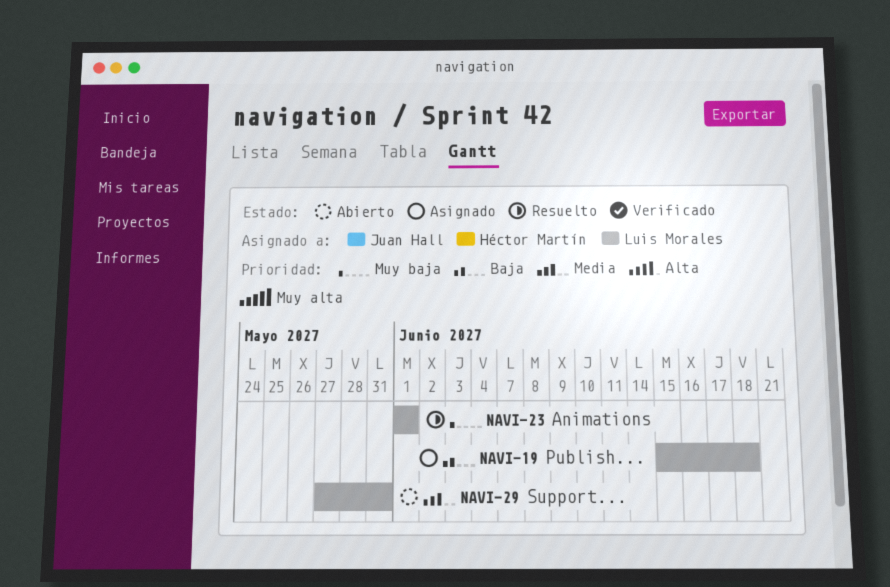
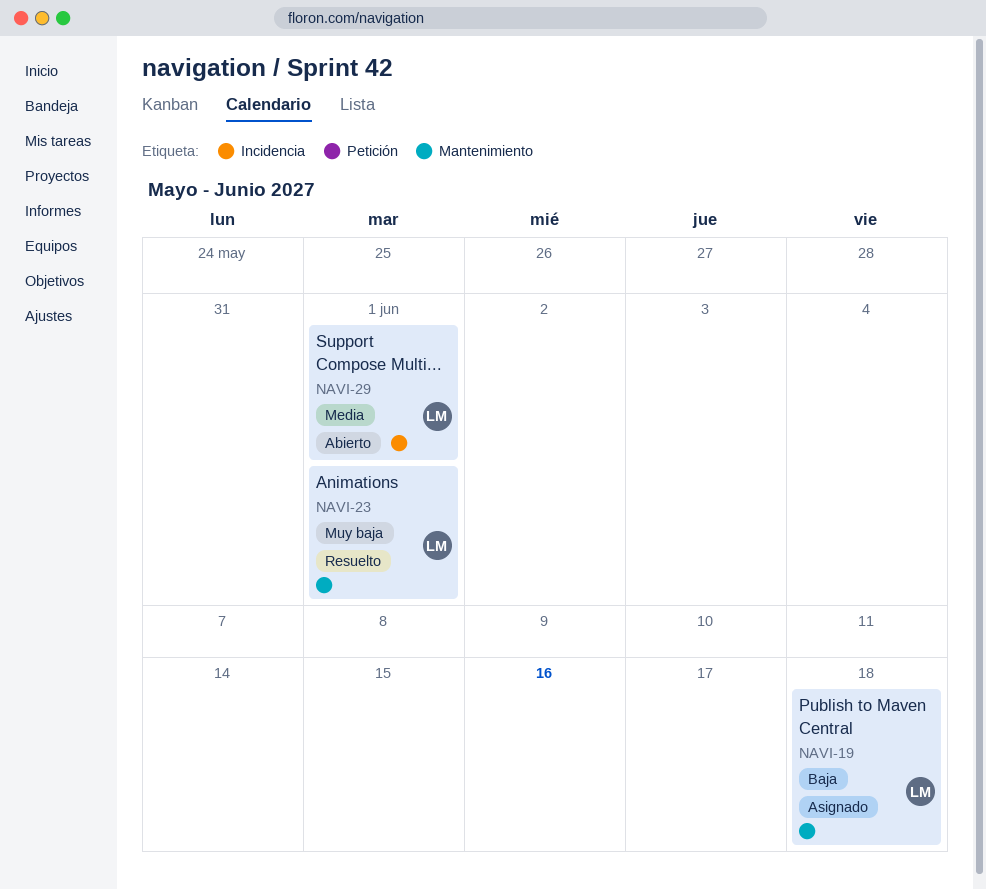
NAVI-29, due: May 31 -> Jun 1

